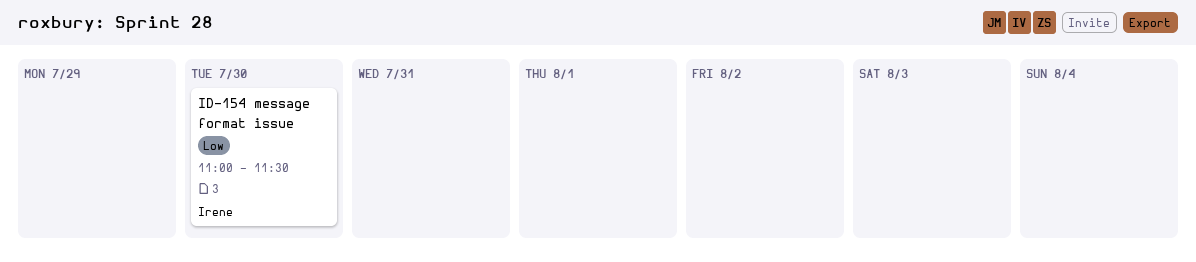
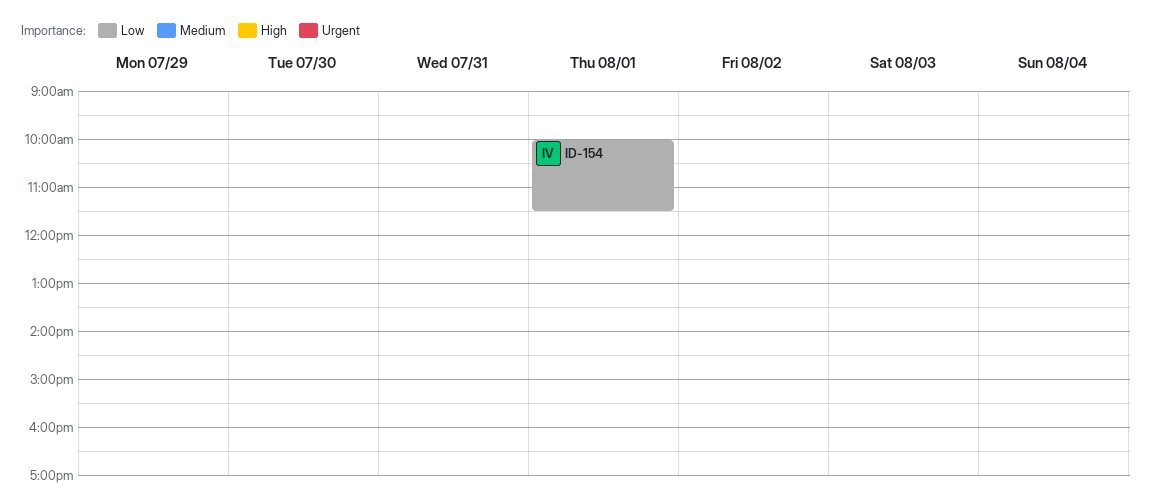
ID-154, day: Jul 30 -> Aug 1
ID-154, begins: 11:00 -> 10:00

